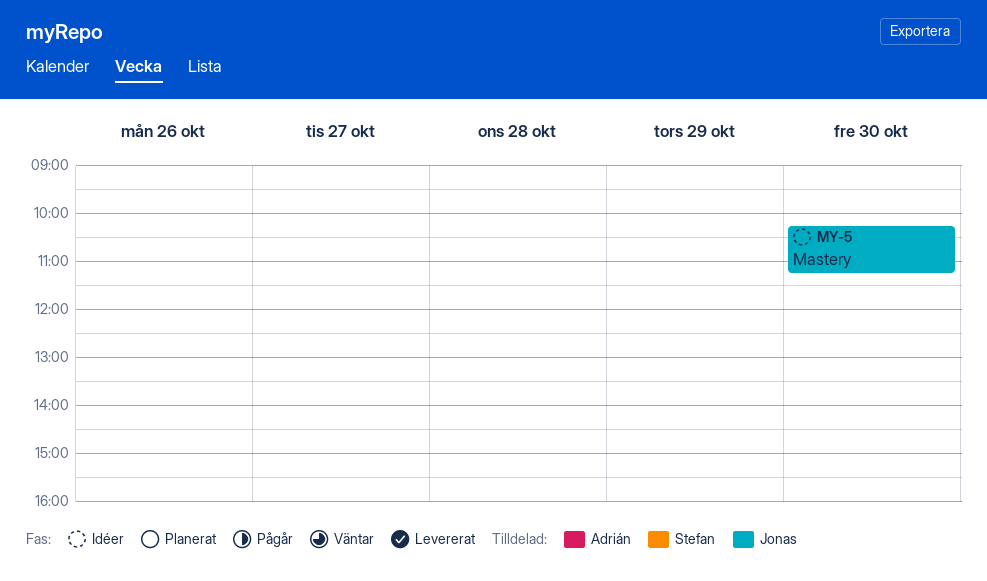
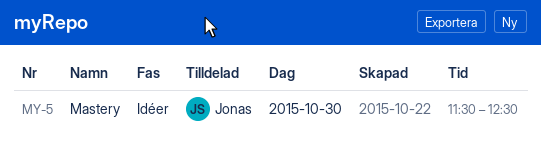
MY-5, begins: 10:15 -> 11:30
MY-5, ends: 11:15 -> 12:30

